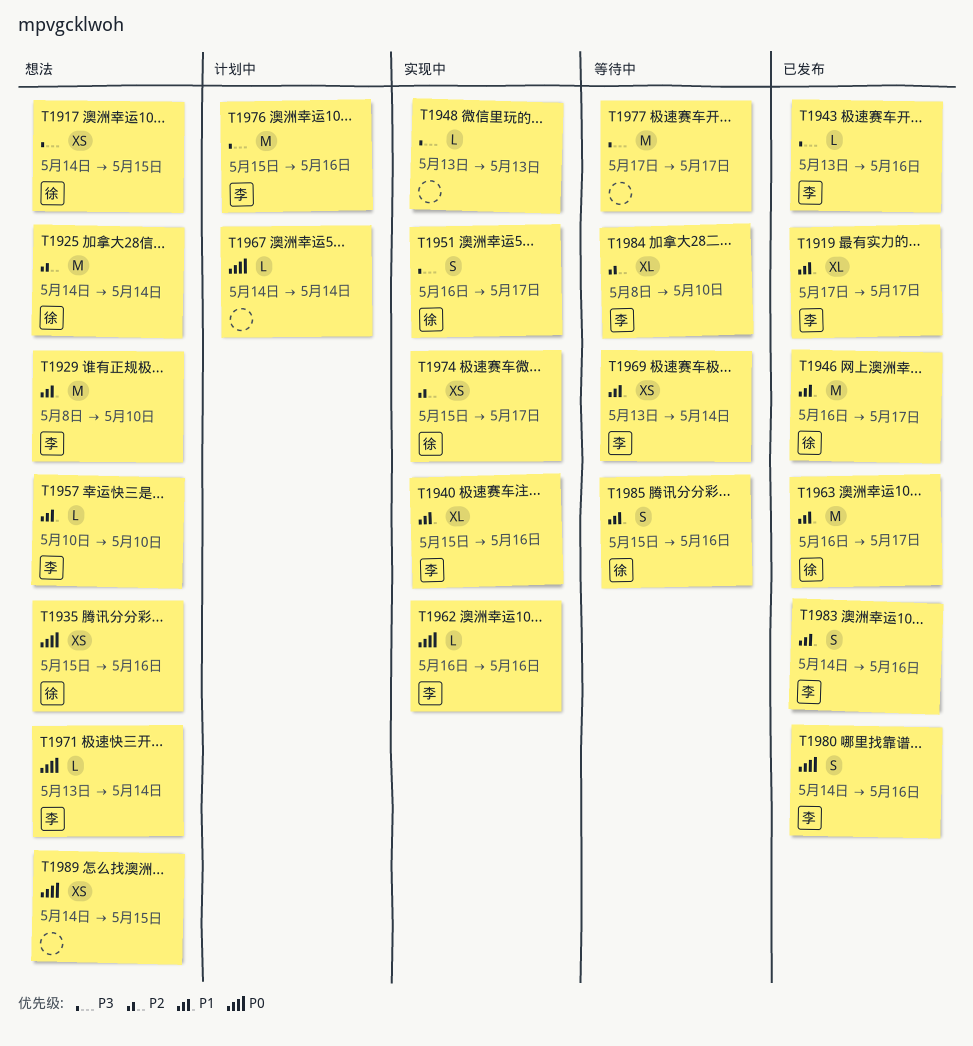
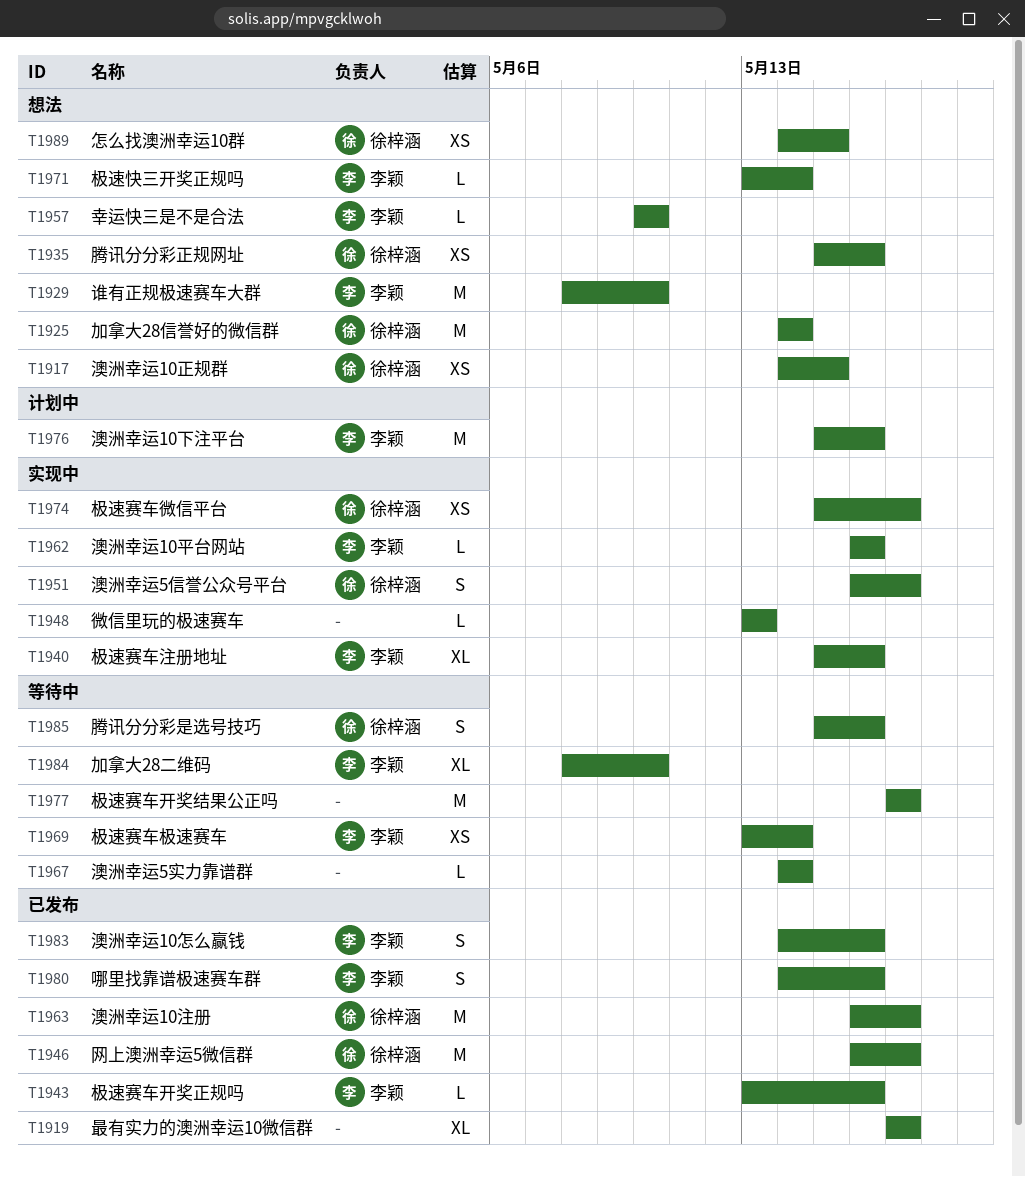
T1919, owner: 李颖 -> none
T1967, status: 计划中 -> 等待中
T1989, owner: none -> 徐梓涵

